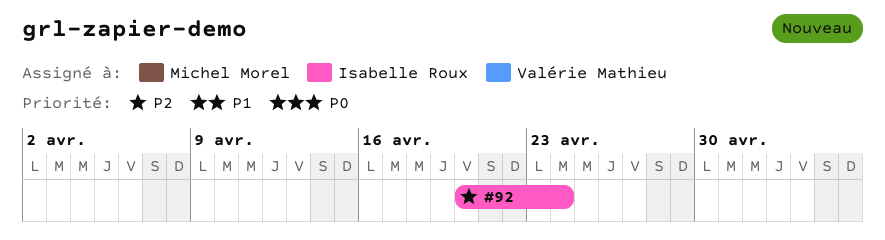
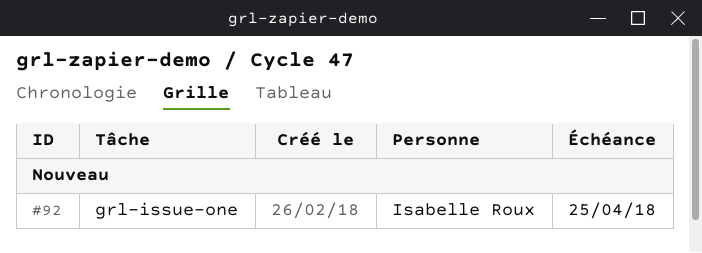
#92, due: Apr 24 -> Apr 25

